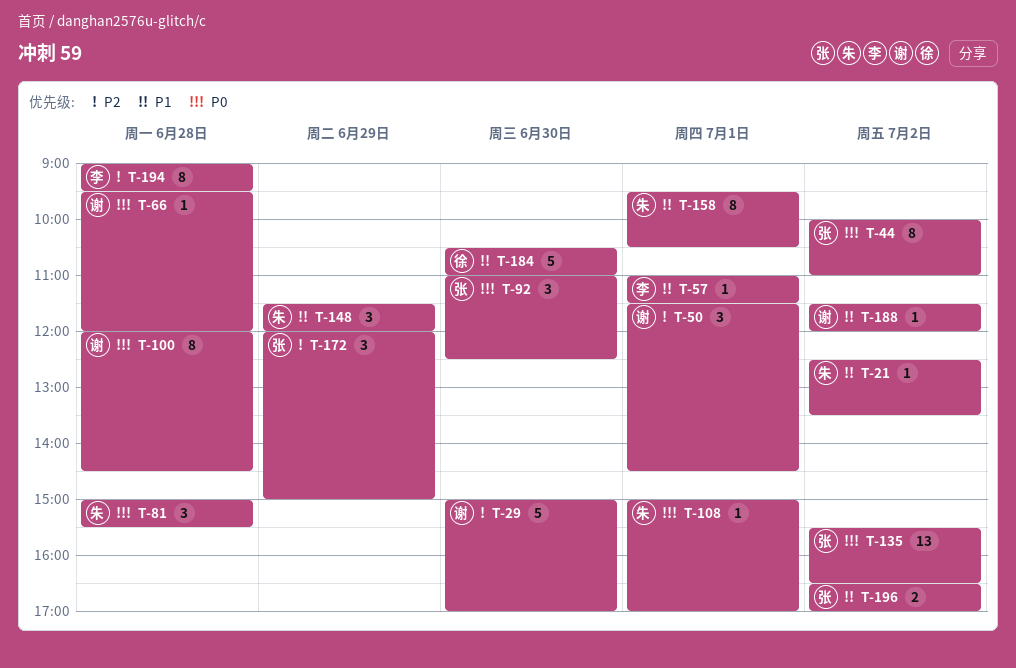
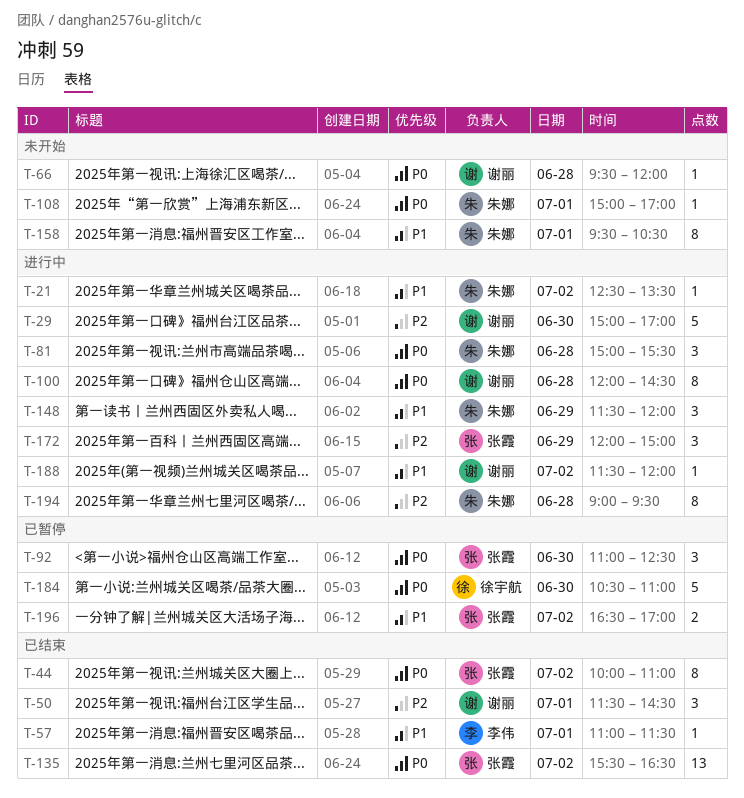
T-184, priority: P1 -> P0
T-194, owner: 李伟 -> 朱娜

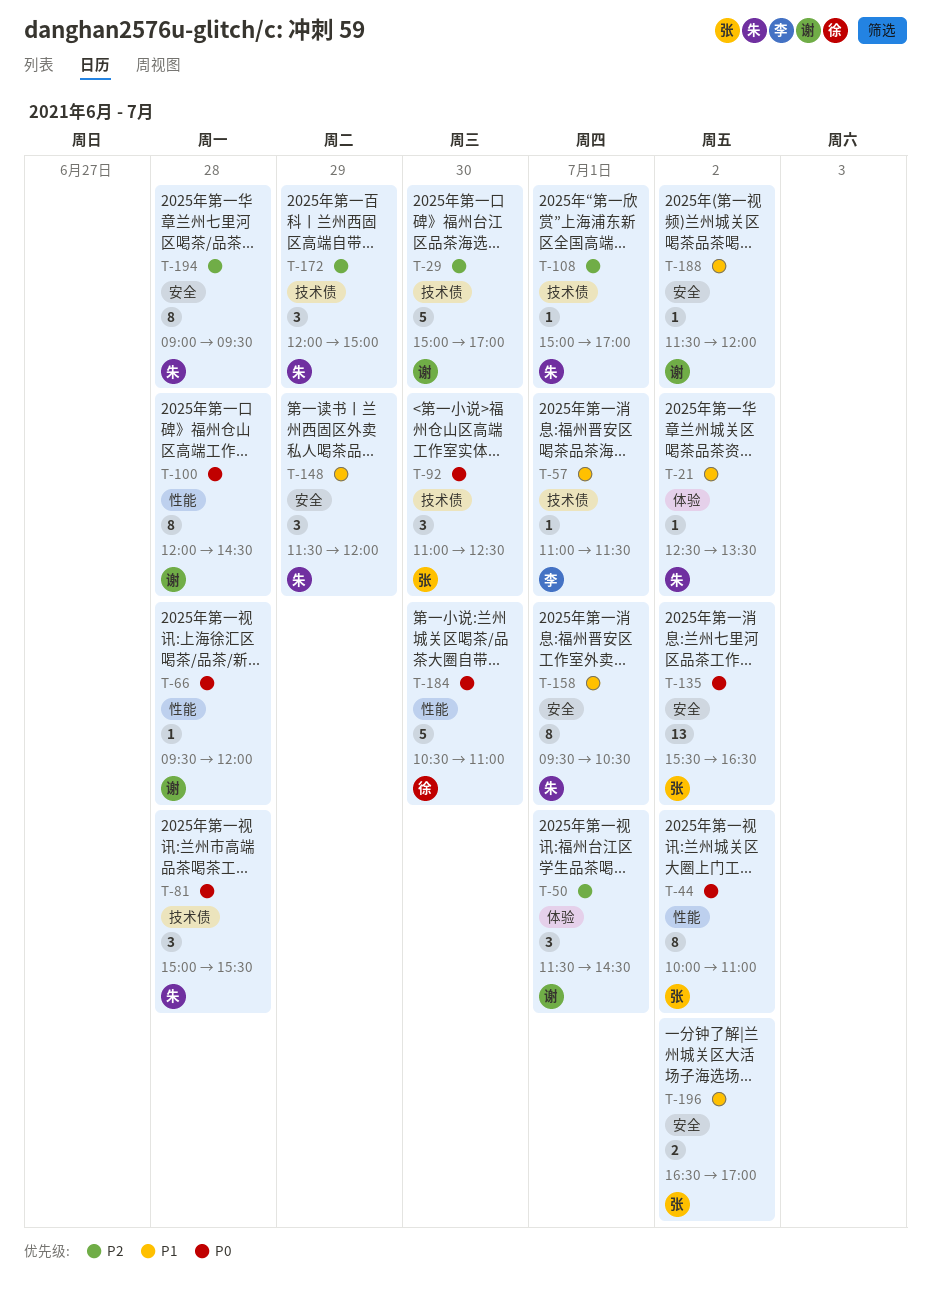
T-108, priority: P0 -> P2
T-172, owner: 张霞 -> 朱娜

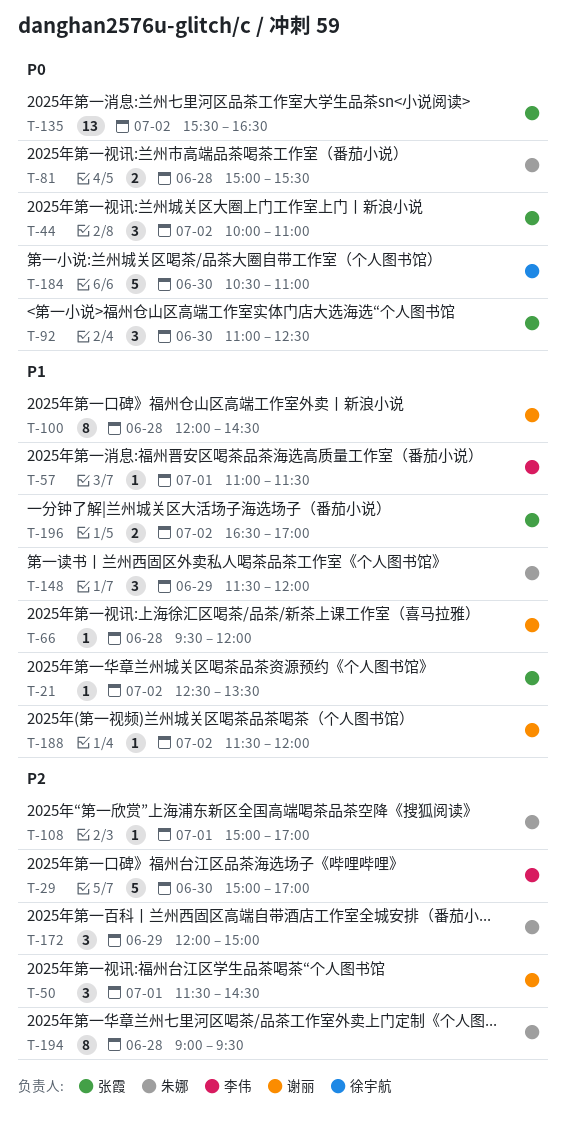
T-21, owner: 朱娜 -> 张霞
T-29, owner: 谢丽 -> 李伟
T-44, estimate: 8 -> 3
T-66, priority: P0 -> P1
T-81, estimate: 3 -> 2
T-100, priority: P0 -> P1
T-158: present -> none

